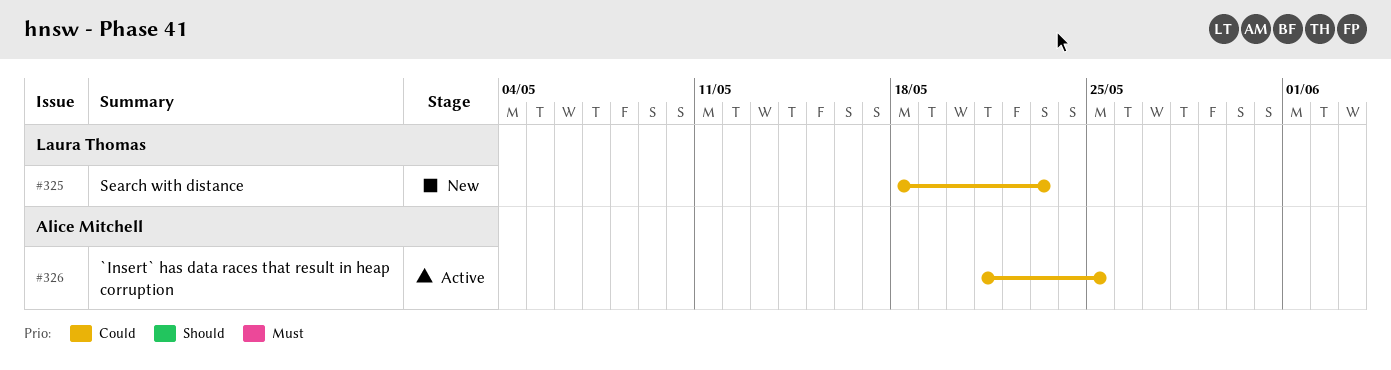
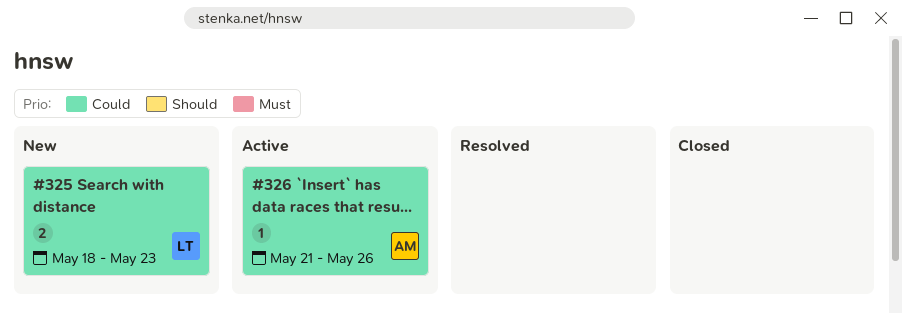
#326, due: May 25 -> May 26

